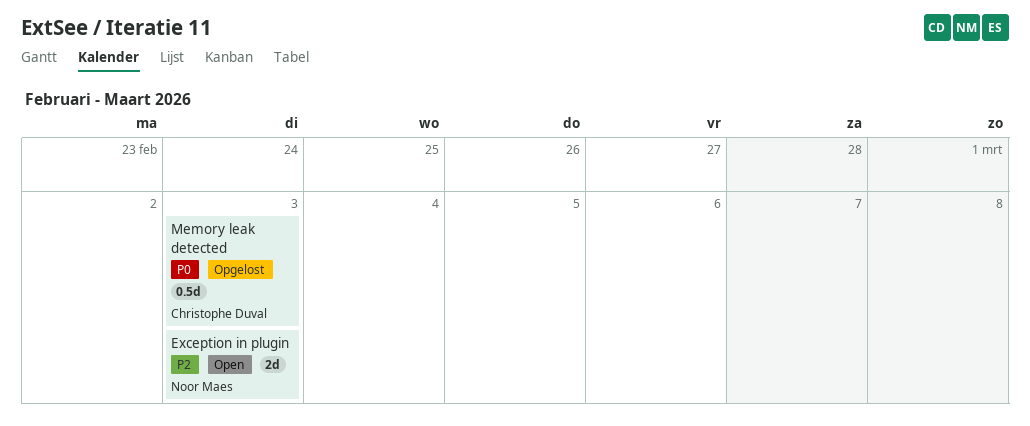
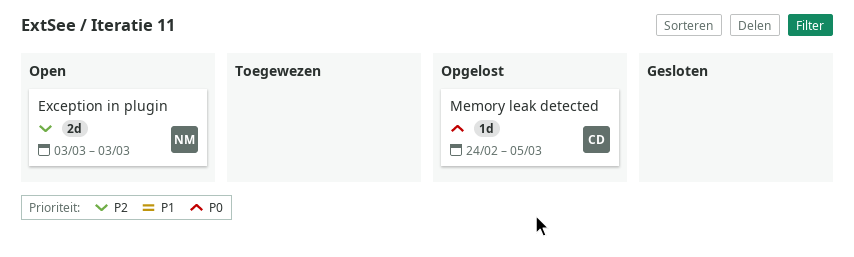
Memory leak detected, estimate: 0.5d -> 1d
Memory leak detected, due: Mar 3 -> Mar 5

